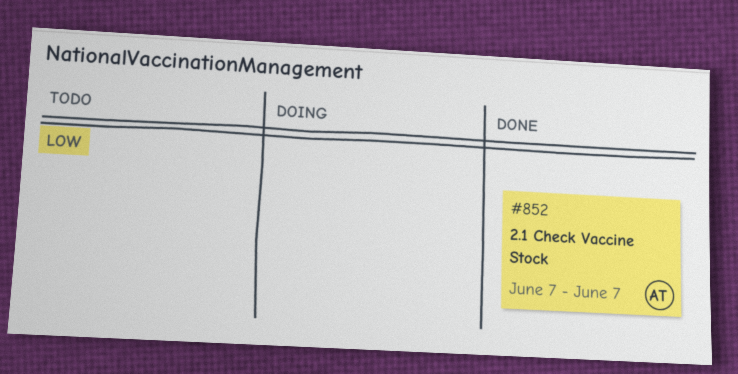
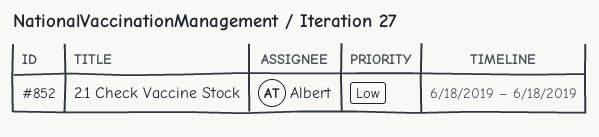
#852, start: Jun 7 -> Jun 18
#852, due: Jun 7 -> Jun 18

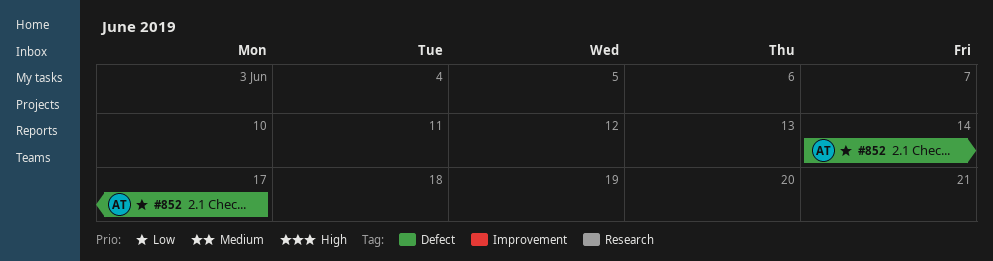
#852, start: Jun 18 -> Jun 14
#852, due: Jun 18 -> Jun 17

